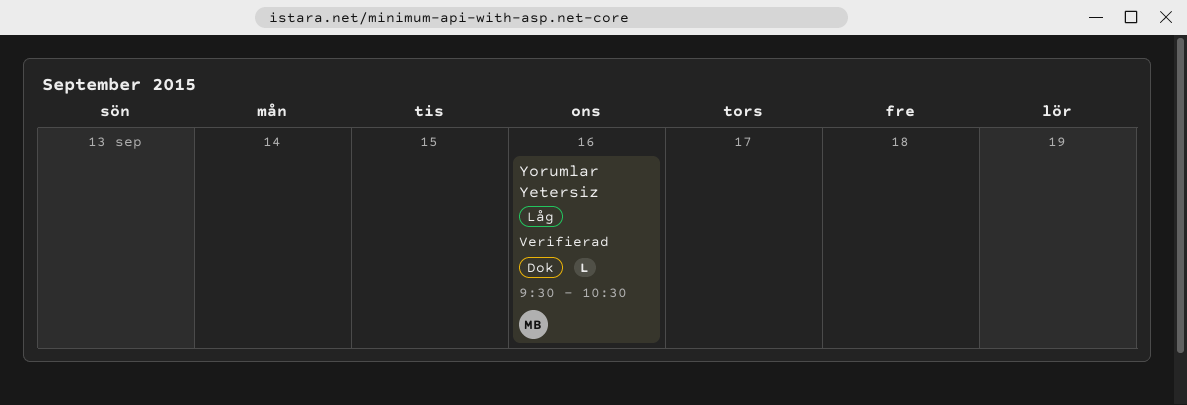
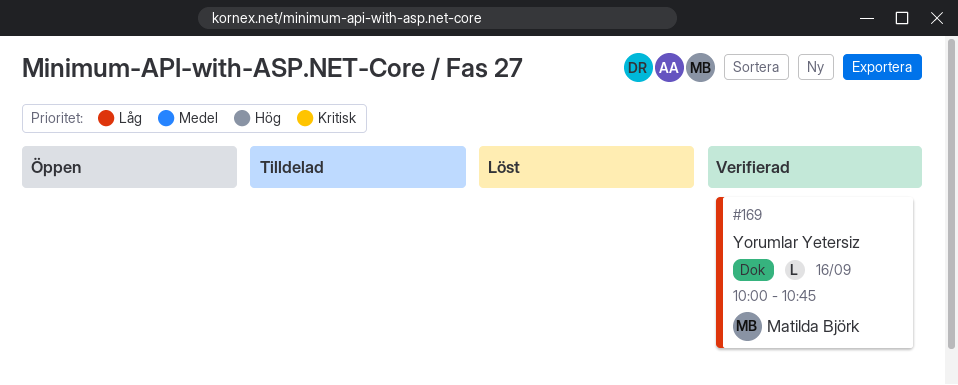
Yorumlar Yetersiz, begins: 09:30 -> 10:00
Yorumlar Yetersiz, ends: 10:30 -> 10:45

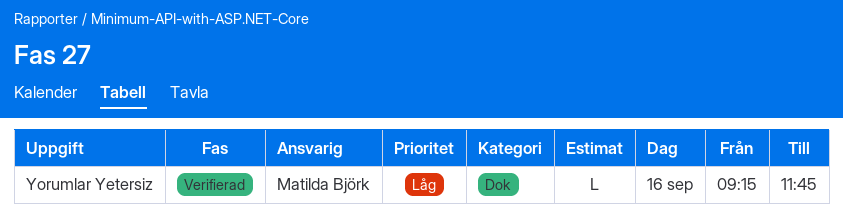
Yorumlar Yetersiz, begins: 10:00 -> 09:15
Yorumlar Yetersiz, ends: 10:45 -> 11:45

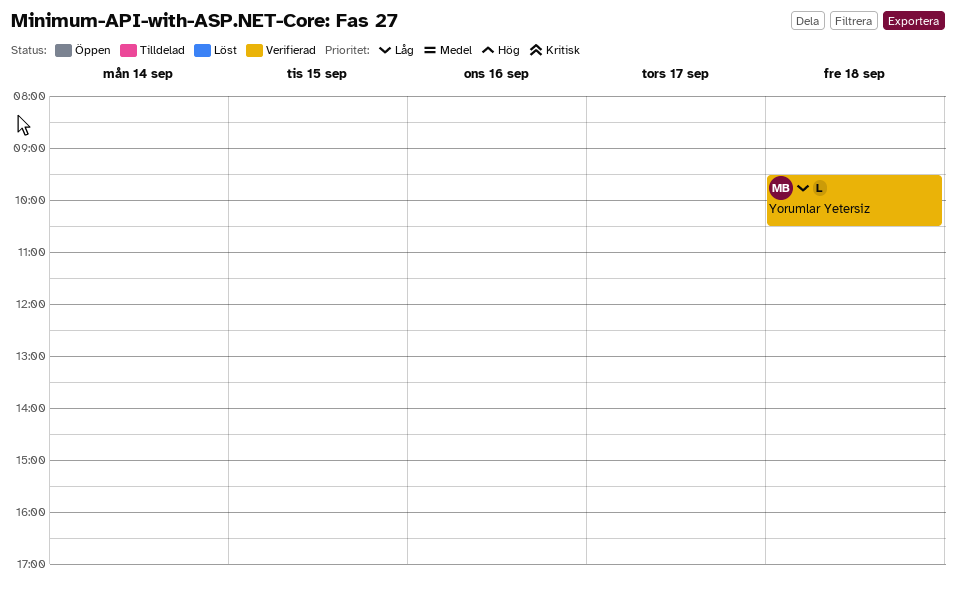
Yorumlar Yetersiz, day: Sep 16 -> Sep 18
Yorumlar Yetersiz, begins: 09:15 -> 09:30
Yorumlar Yetersiz, ends: 11:45 -> 10:30

